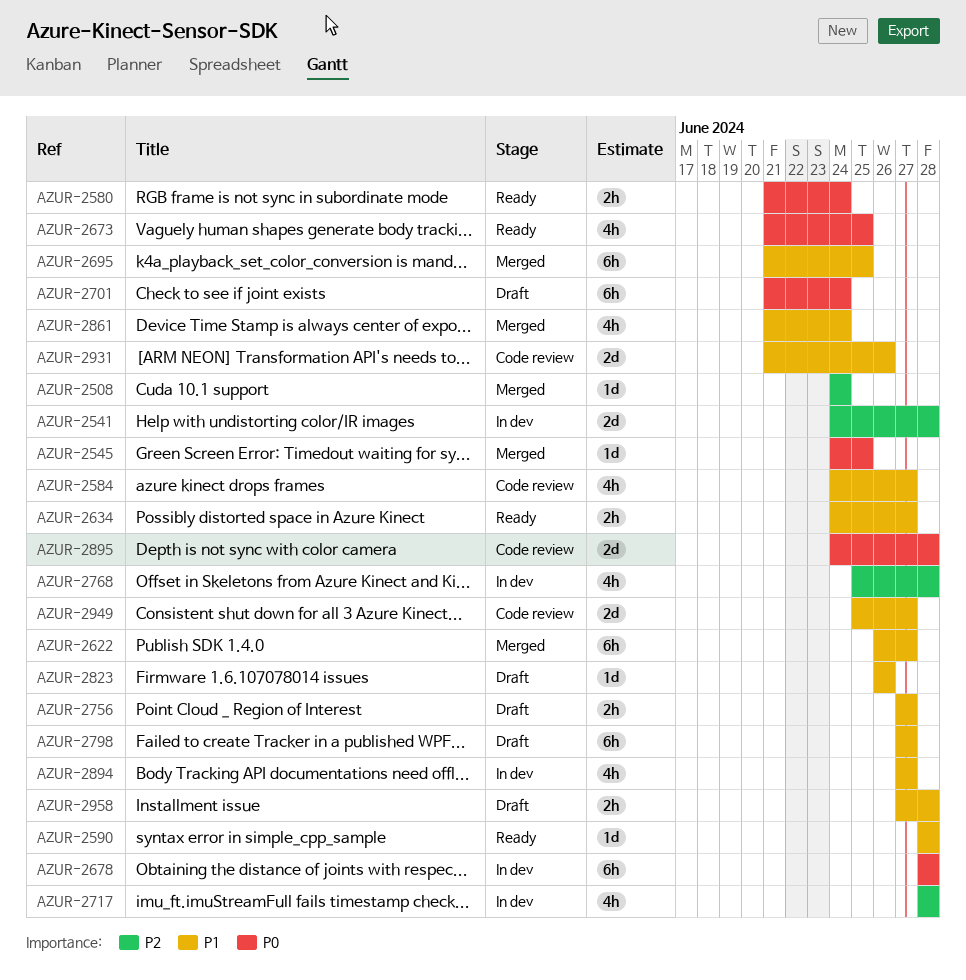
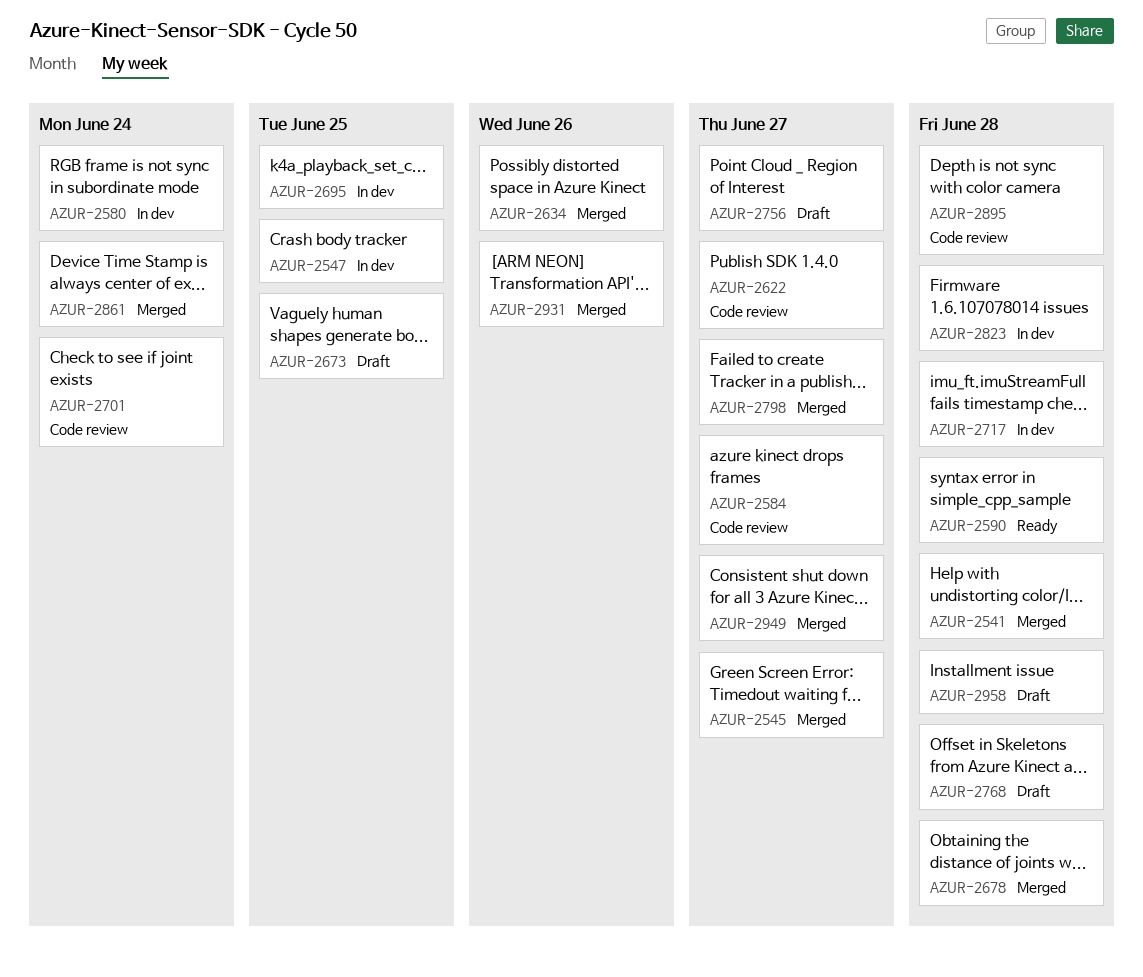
AZUR-2508: present -> none
AZUR-2541, status: In dev -> Merged
AZUR-2545, due: Jun 25 -> Jun 27
AZUR-2547: none -> present
AZUR-2580, status: Ready -> In dev
AZUR-2622, status: Merged -> Code review
AZUR-2634, status: Ready -> Merged
AZUR-2634, due: Jun 27 -> Jun 26
AZUR-2673, status: Ready -> Draft
AZUR-2678, status: In dev -> Merged
AZUR-2695, status: Merged -> In dev
AZUR-2701, status: Draft -> Code review
AZUR-2768, status: In dev -> Draft
AZUR-2798, status: Draft -> Merged
AZUR-2823, status: Draft -> In dev
AZUR-2823, due: Jun 26 -> Jun 28
AZUR-2894: present -> none
AZUR-2931, status: Code review -> Merged
AZUR-2949, status: Code review -> Merged

